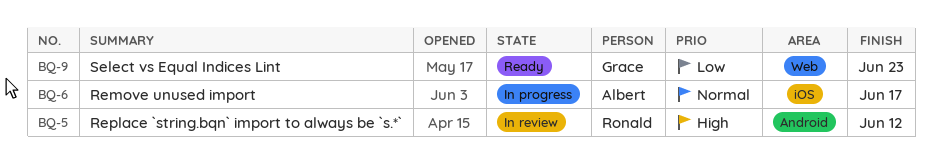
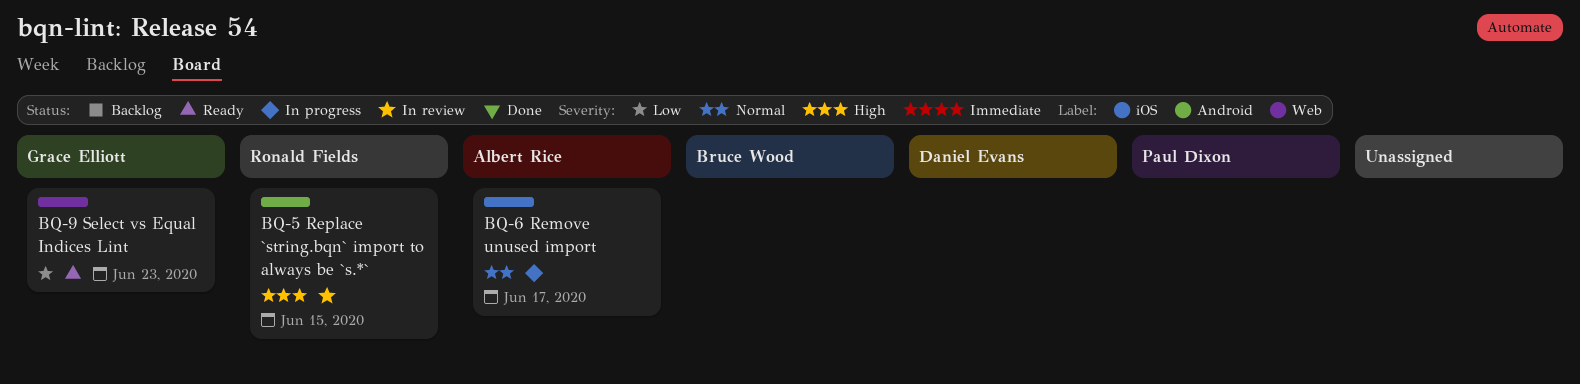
BQ-5, due: Jun 12 -> Jun 15

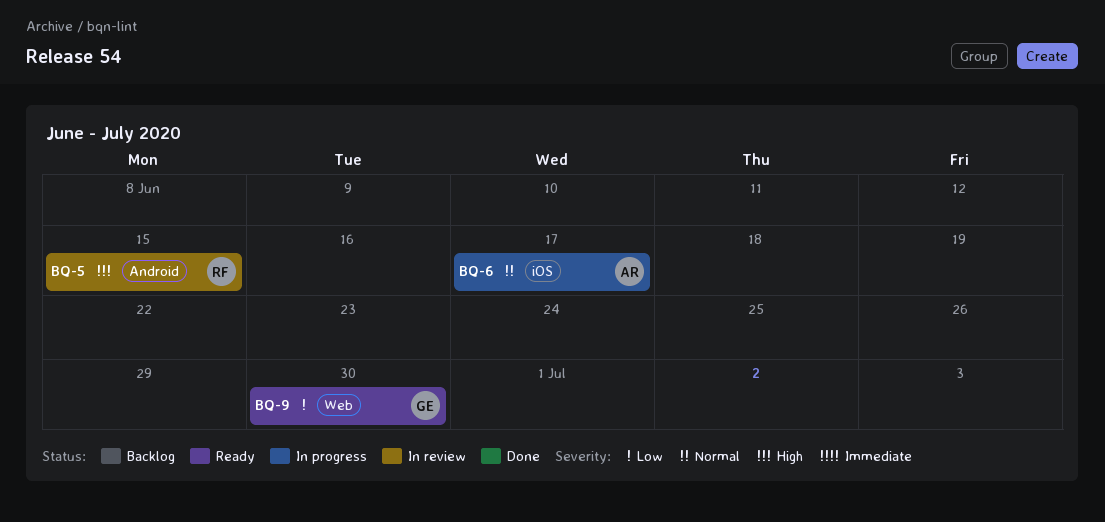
BQ-9, due: Jun 23 -> Jun 30

